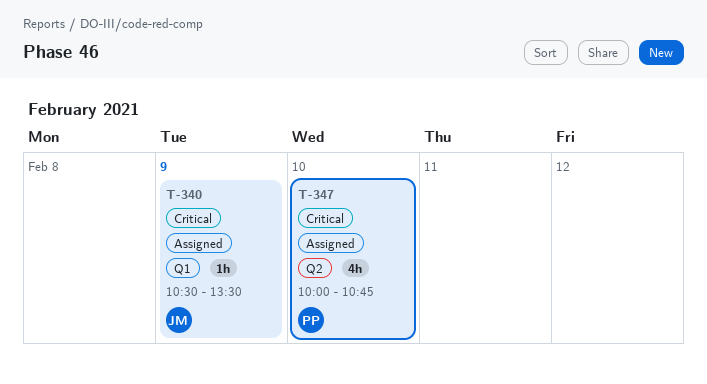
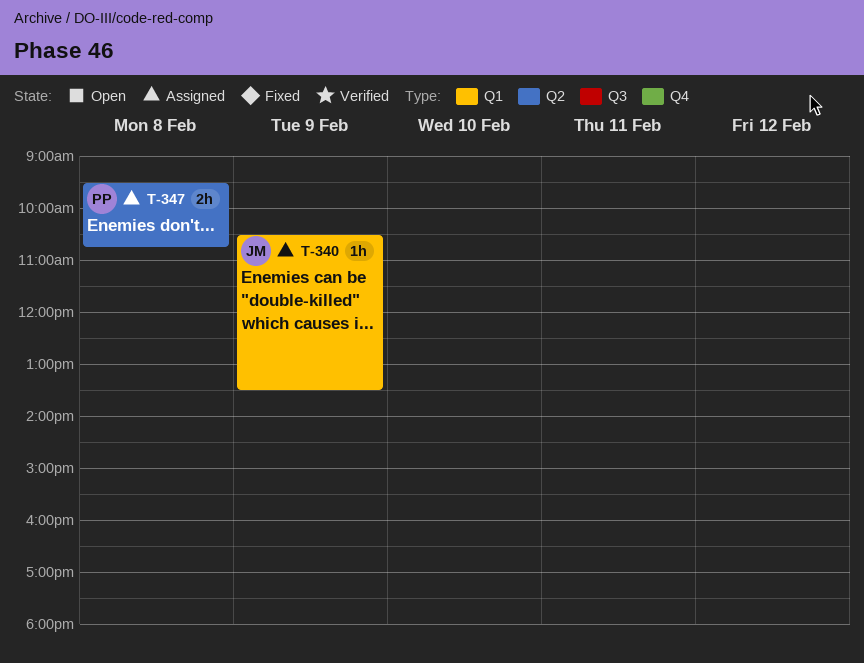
T-347, estimate: 4h -> 2h
T-347, day: Feb 10 -> Feb 8
T-347, begins: 10:00 -> 09:30

